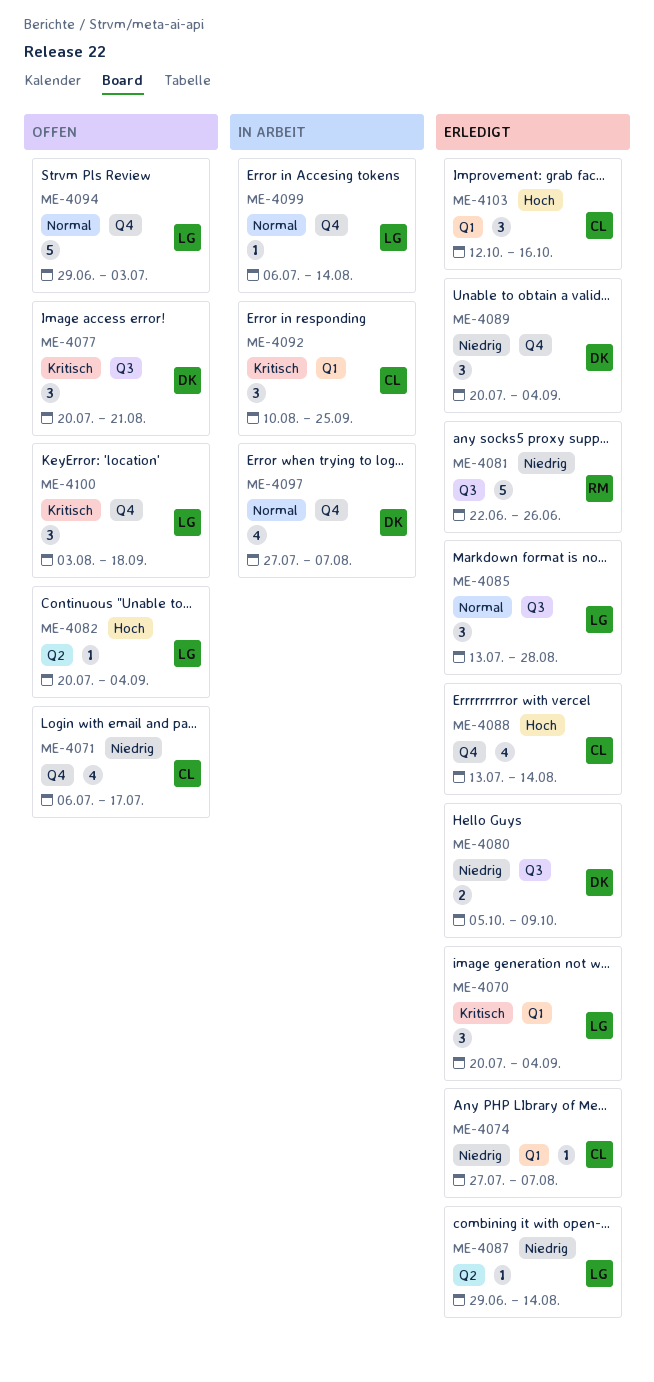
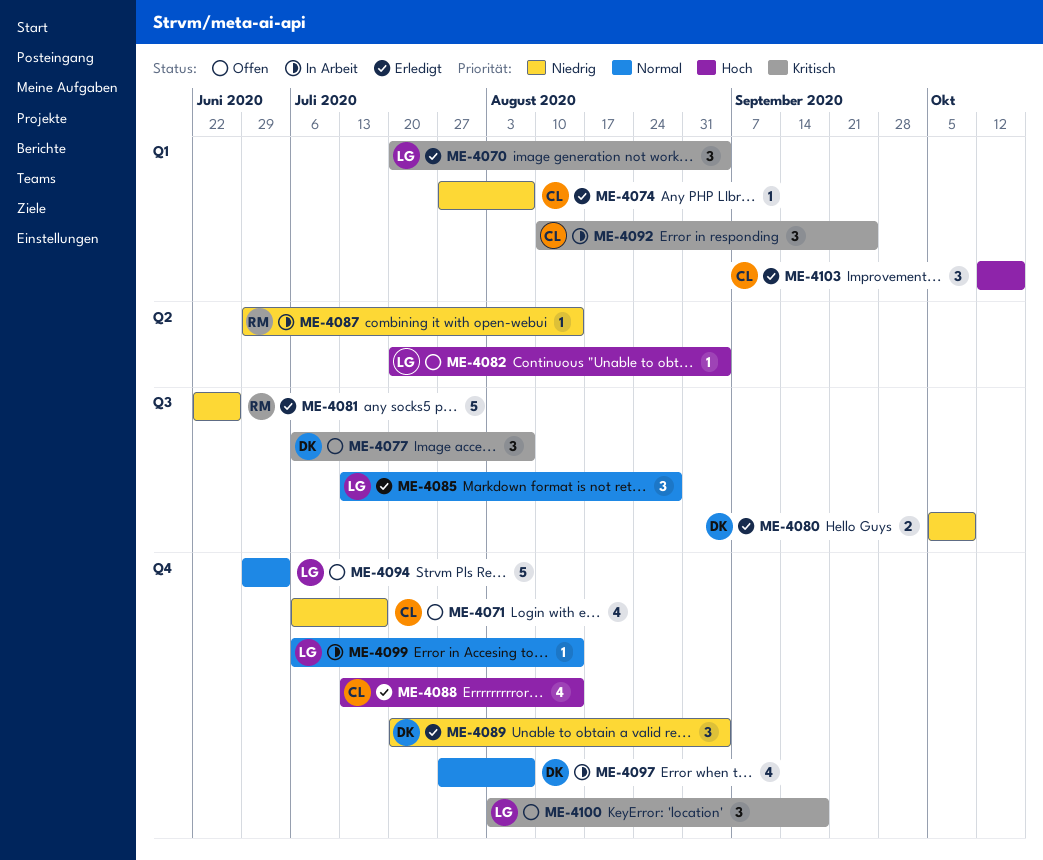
ME-4077, start: Jul 20 -> Jul 6
ME-4077, due: Aug 21 -> Aug 7
ME-4087, status: Erledigt -> In Arbeit
ME-4087, owner: LG -> RM

